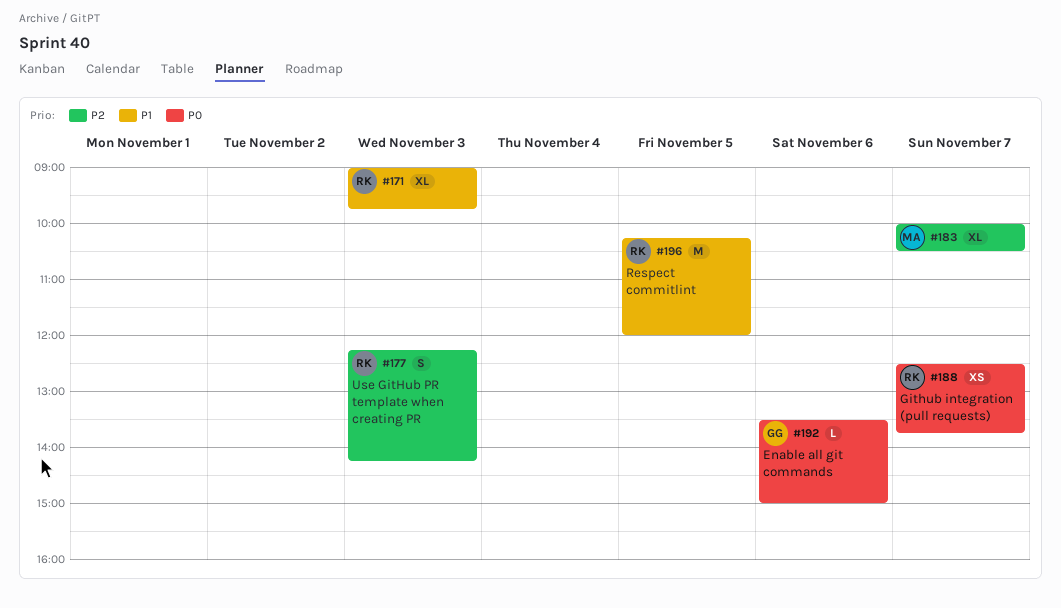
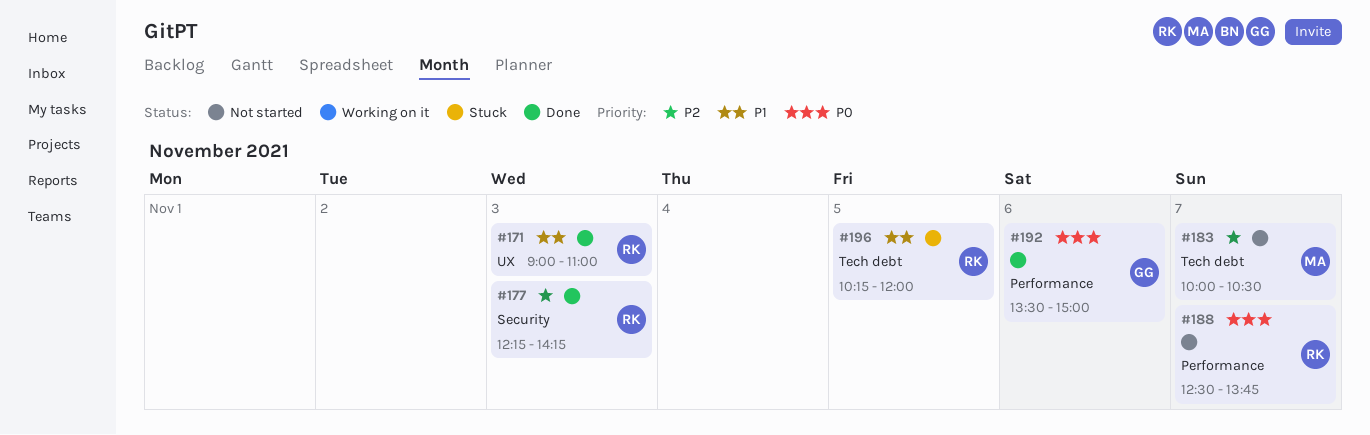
#171, ends: 09:45 -> 11:00

